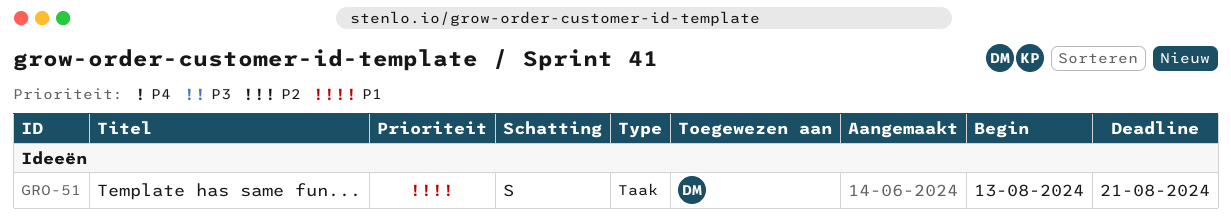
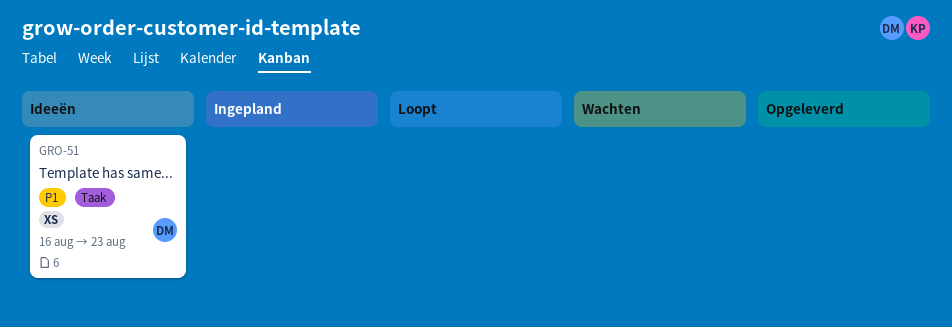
GRO-51, estimate: S -> XS
GRO-51, start: Aug 13 -> Aug 16
GRO-51, due: Aug 21 -> Aug 23

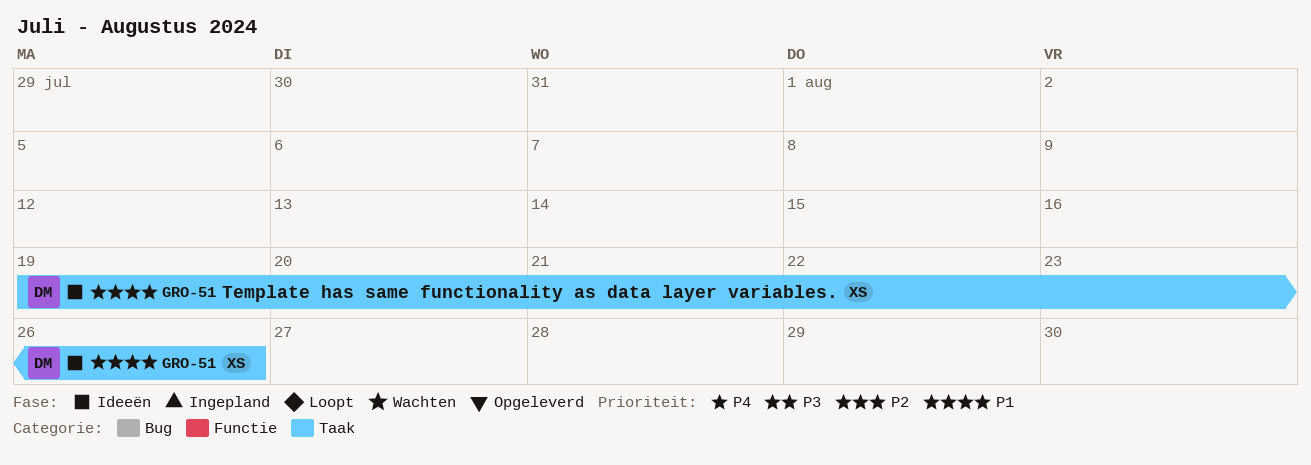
GRO-51, start: Aug 16 -> Aug 19
GRO-51, due: Aug 23 -> Aug 26

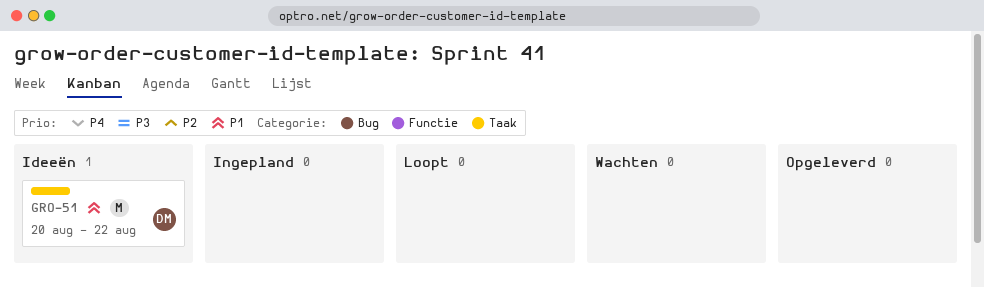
GRO-51, estimate: XS -> M
GRO-51, start: Aug 19 -> Aug 20
GRO-51, due: Aug 26 -> Aug 22

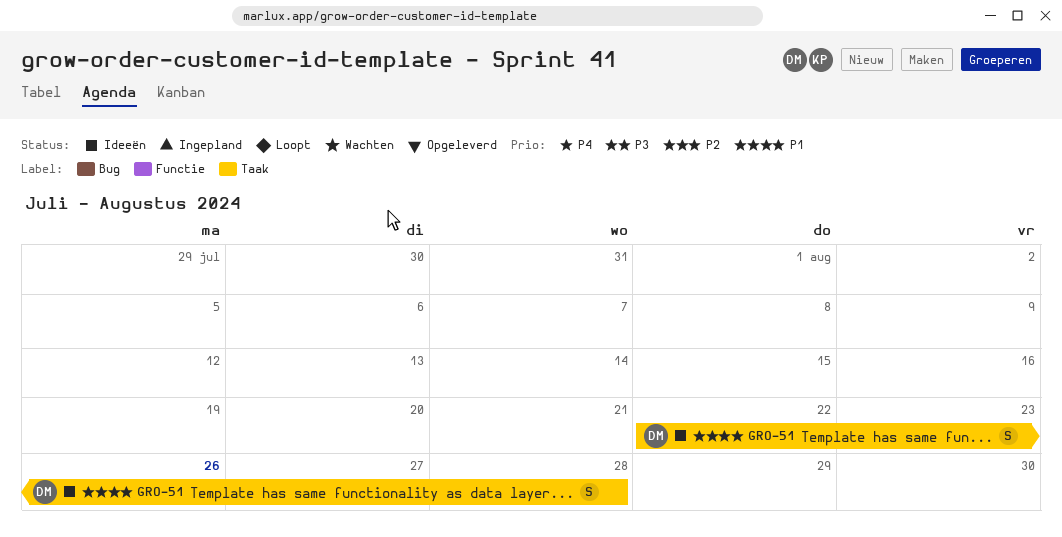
GRO-51, estimate: M -> S
GRO-51, start: Aug 20 -> Aug 22
GRO-51, due: Aug 22 -> Aug 28

